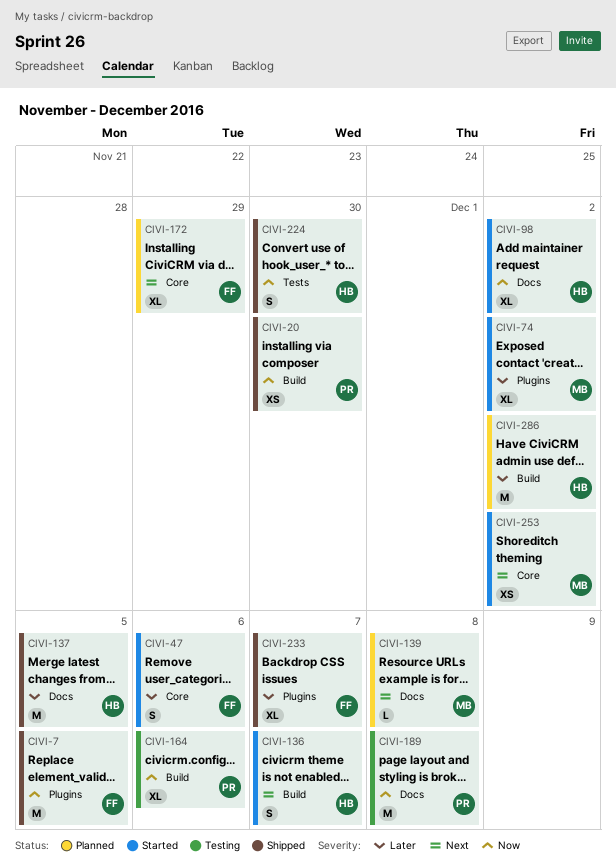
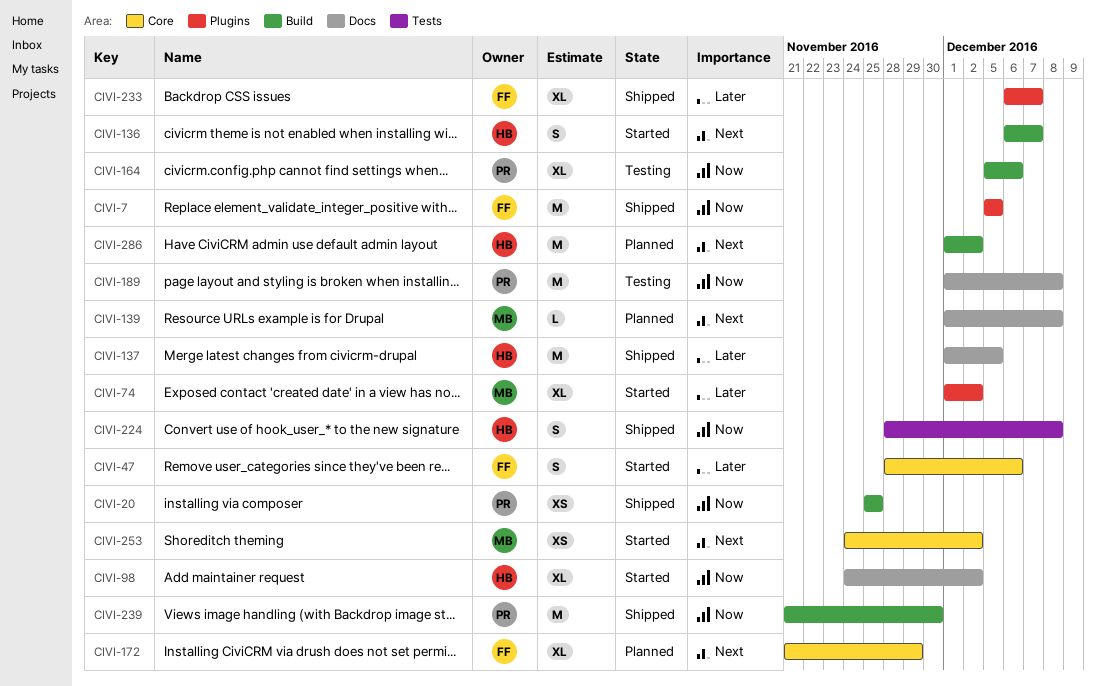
CIVI-20, due: Nov 30 -> Nov 25
CIVI-224, due: Nov 30 -> Dec 8
CIVI-239: none -> present
CIVI-286, priority: Later -> Next

